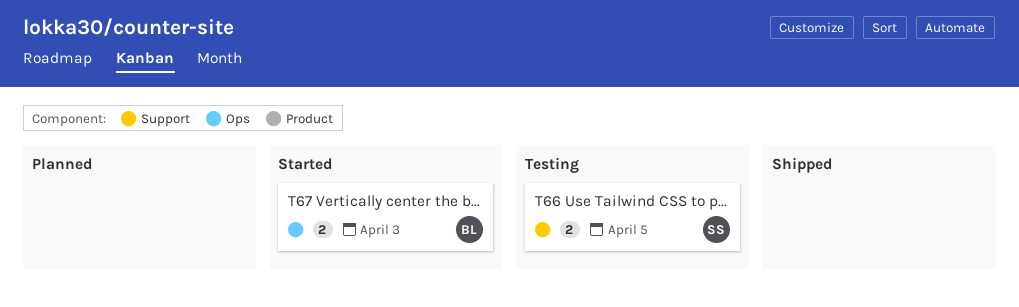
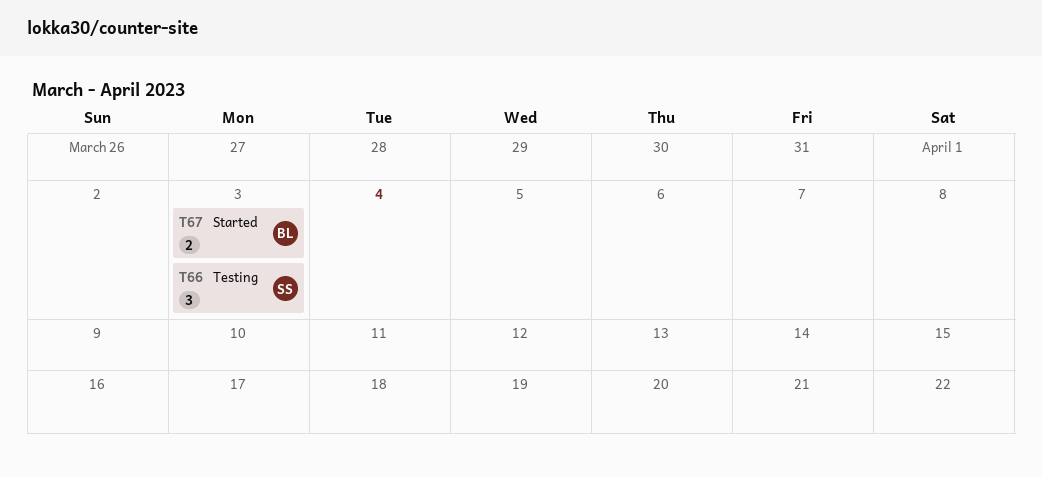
T66, estimate: 2 -> 3
T66, due: Apr 5 -> Apr 3

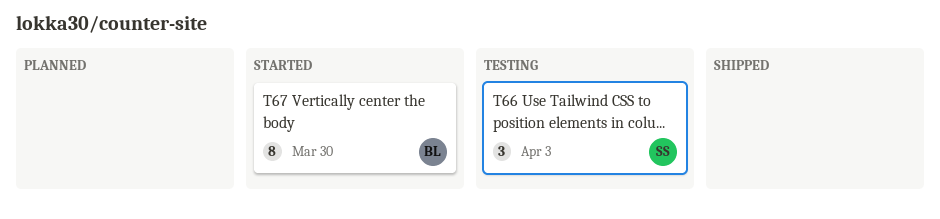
T67, estimate: 2 -> 8
T67, due: Apr 3 -> Mar 30

